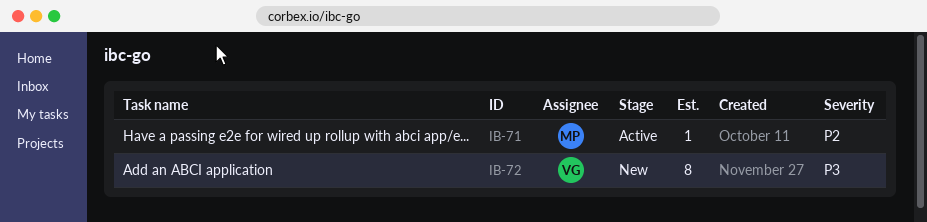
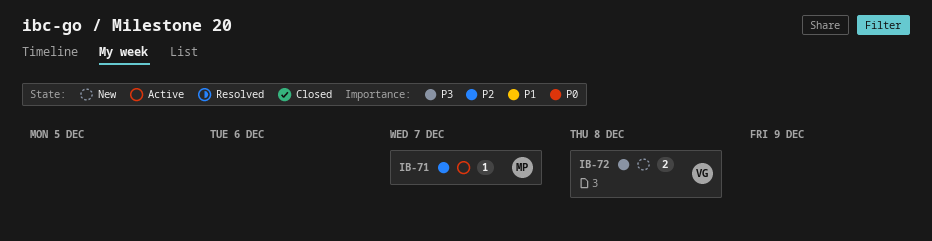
IB-72, estimate: 8 -> 2

